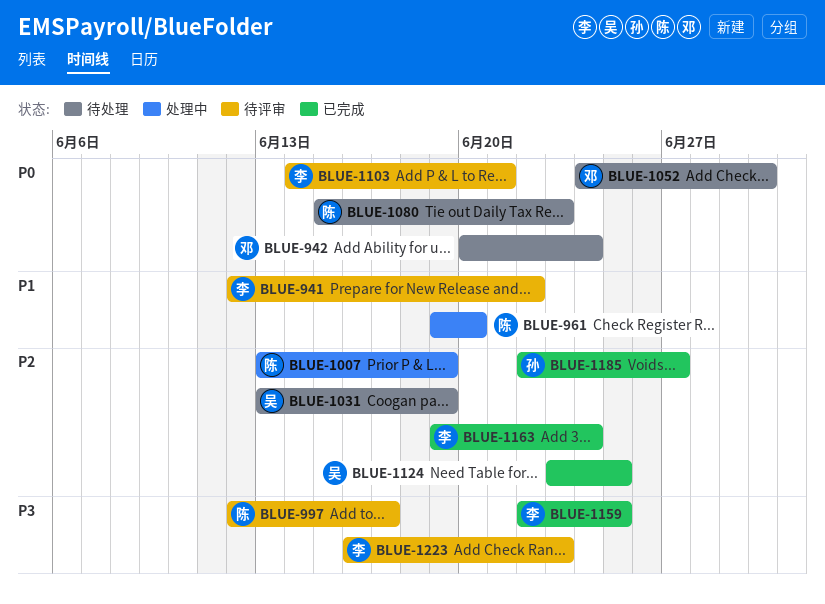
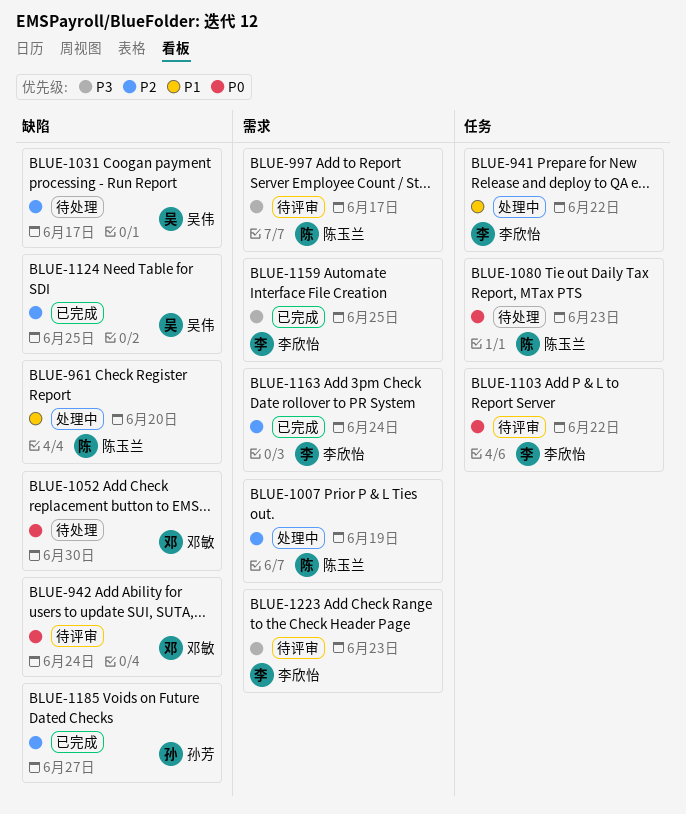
BLUE-941, status: 待评审 -> 处理中
BLUE-942, status: 待处理 -> 待评审
BLUE-1031, due: Jun 19 -> Jun 17
BLUE-1103, due: Jun 21 -> Jun 22

